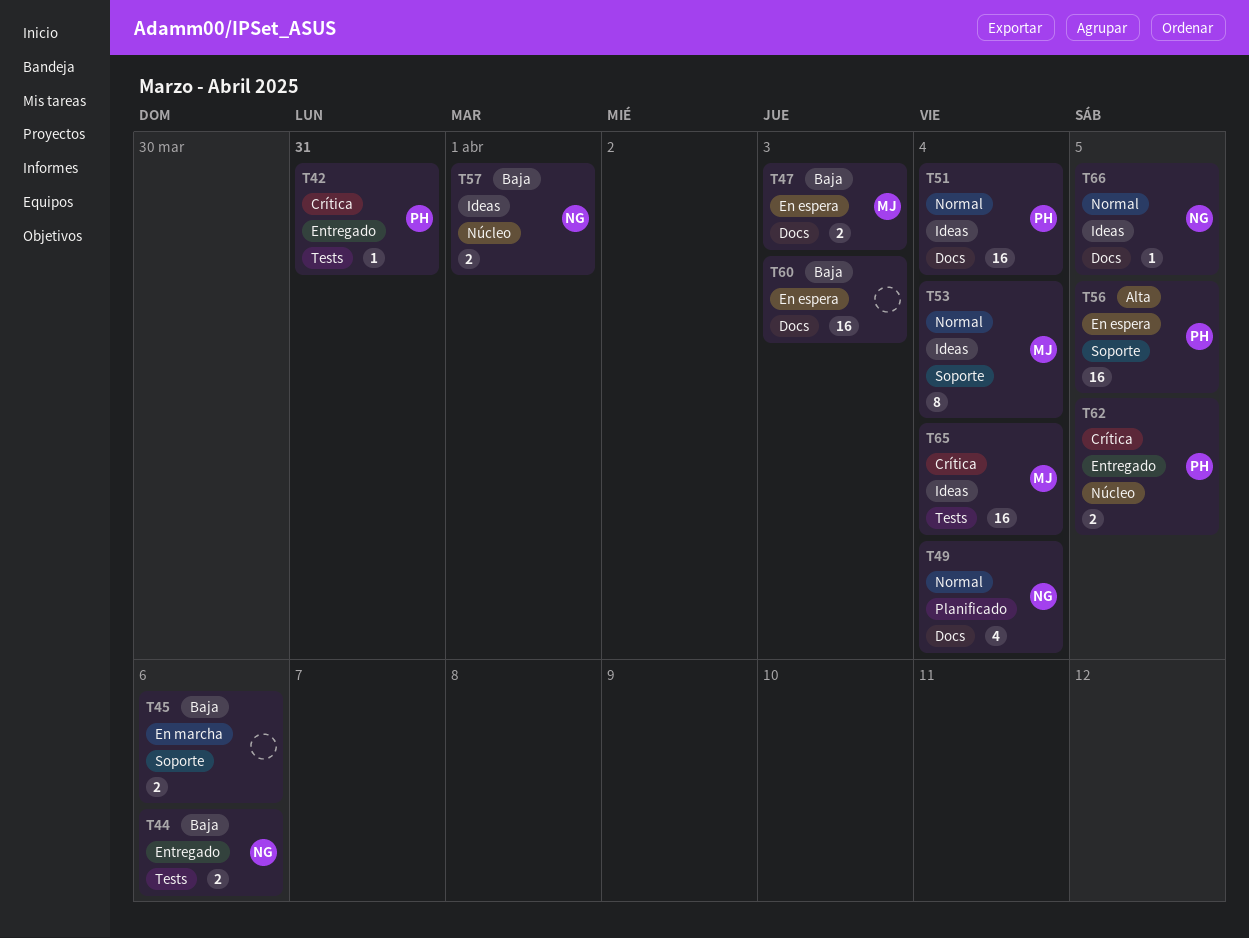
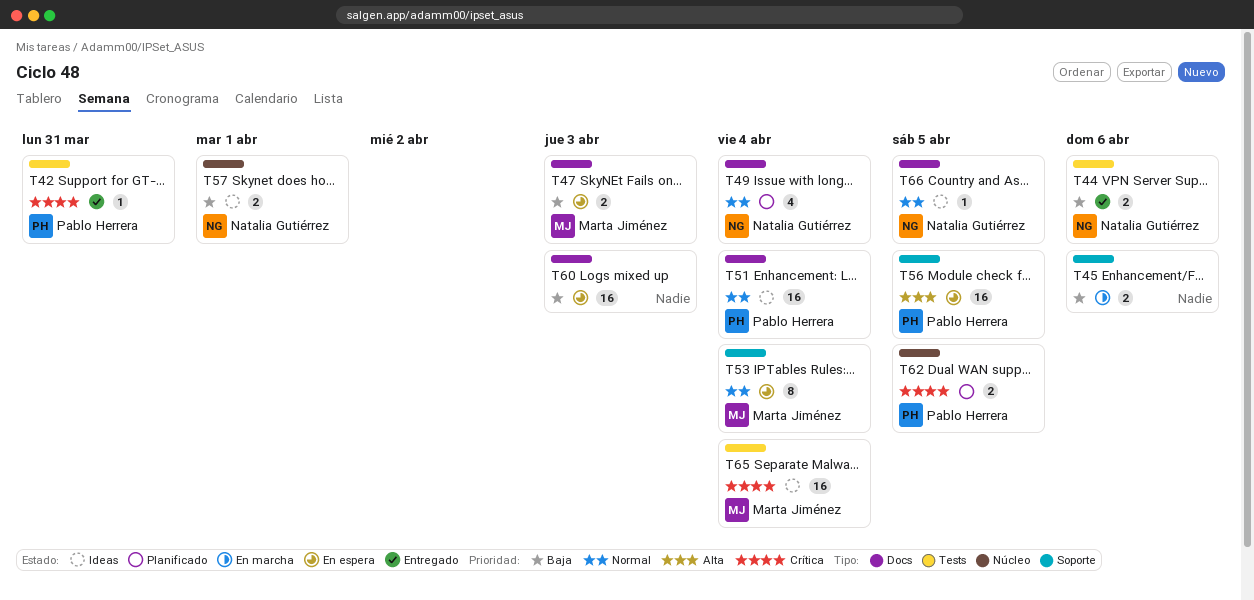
T53, status: Ideas -> En espera
T62, status: Entregado -> Planificado

